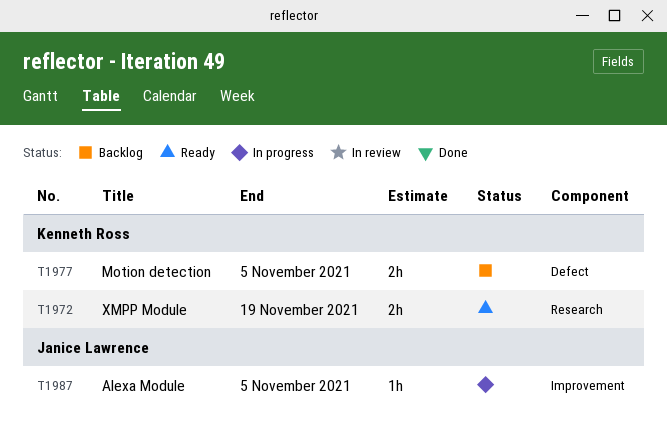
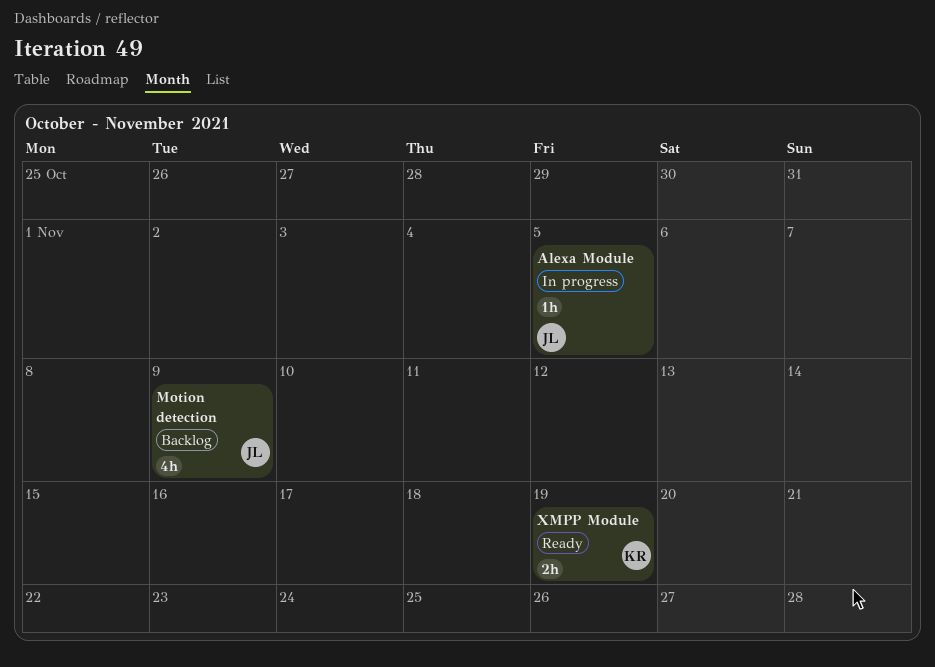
Motion detection, owner: Kenneth Ross -> Janice Lawrence
Motion detection, estimate: 2h -> 4h
Motion detection, due: Nov 5 -> Nov 9

